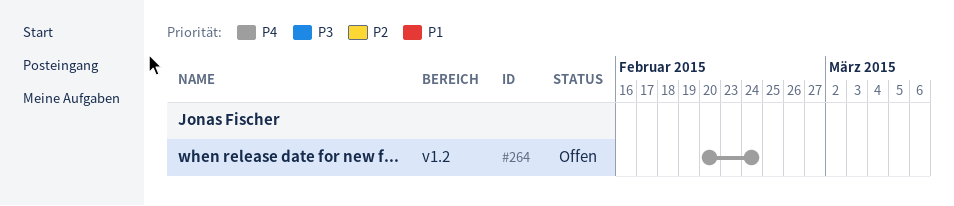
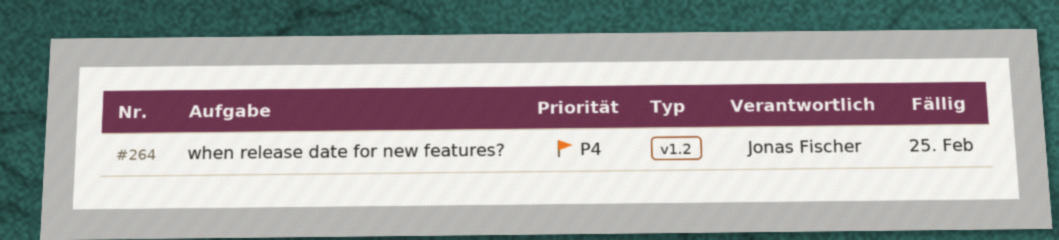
#264, due: Feb 24 -> Feb 25

